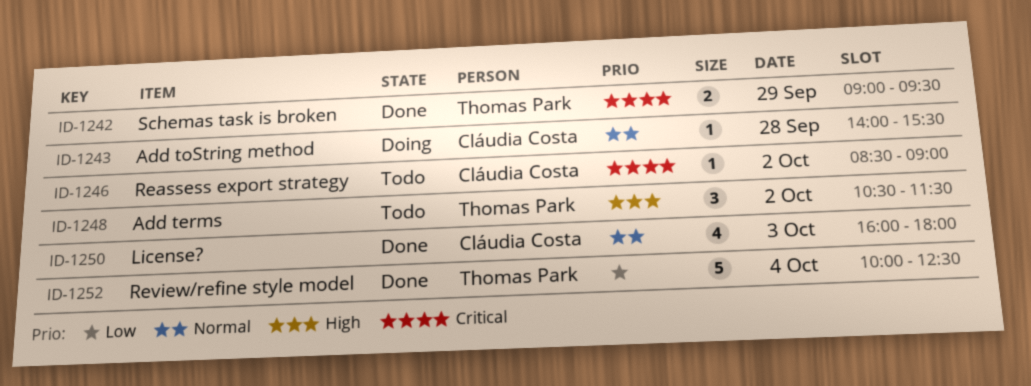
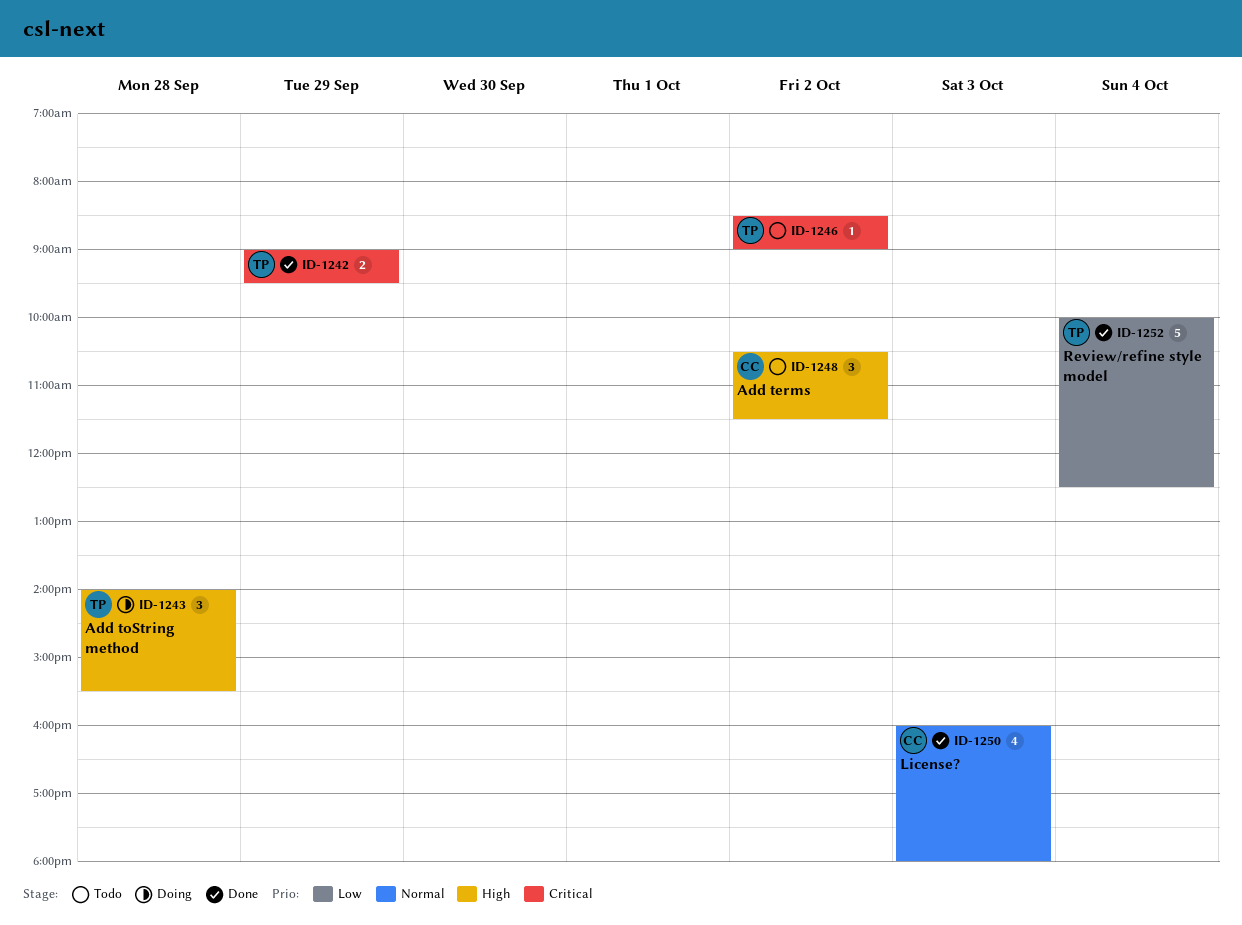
ID-1243, owner: Cláudia Costa -> Thomas Park
ID-1243, priority: Normal -> High
ID-1243, estimate: 1 -> 3
ID-1246, owner: Cláudia Costa -> Thomas Park
ID-1248, owner: Thomas Park -> Cláudia Costa

